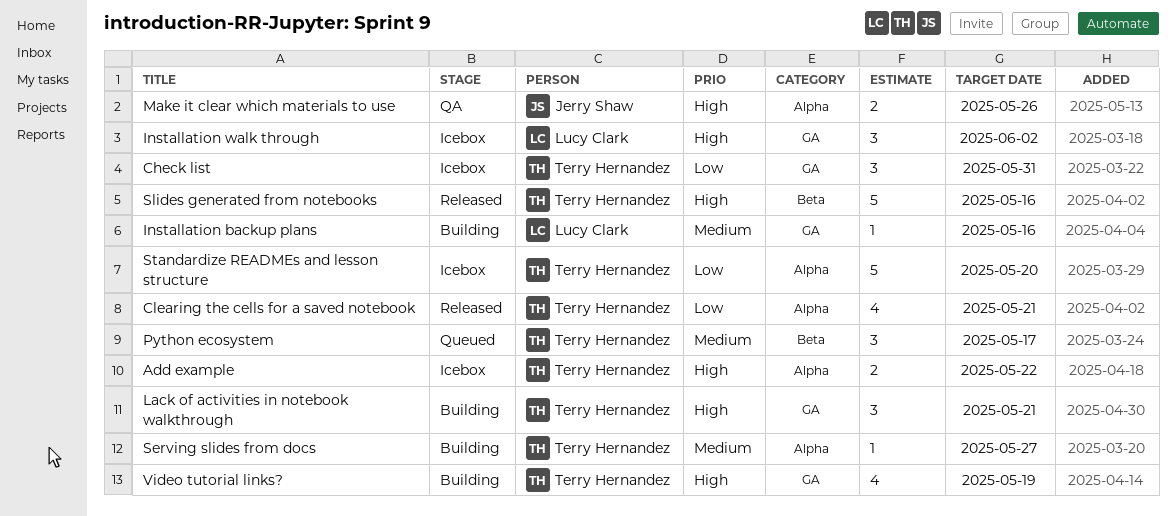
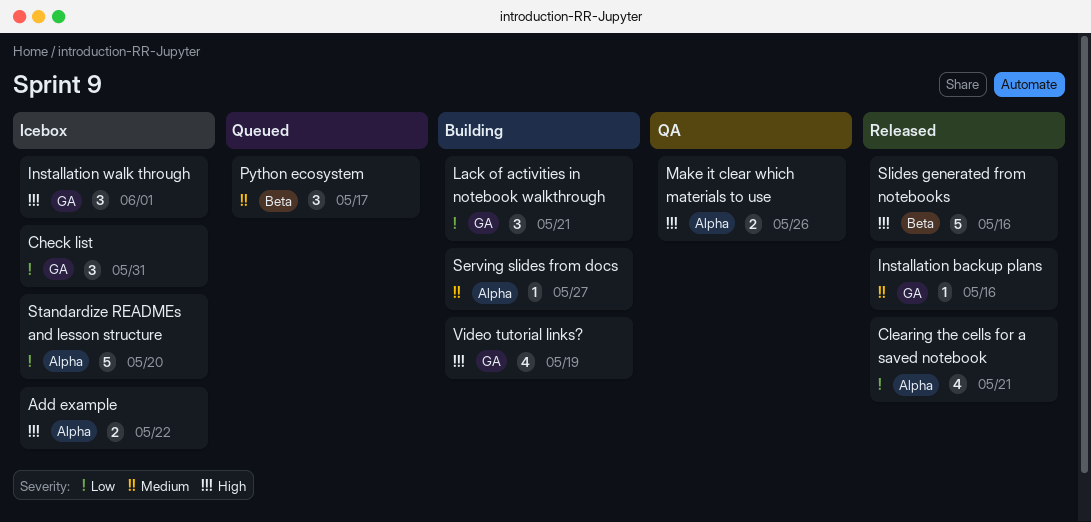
Installation backup plans, status: Building -> Released
Installation walk through, due: Jun 2 -> Jun 1
Lack of activities in notebook walkthrough, priority: High -> Low

